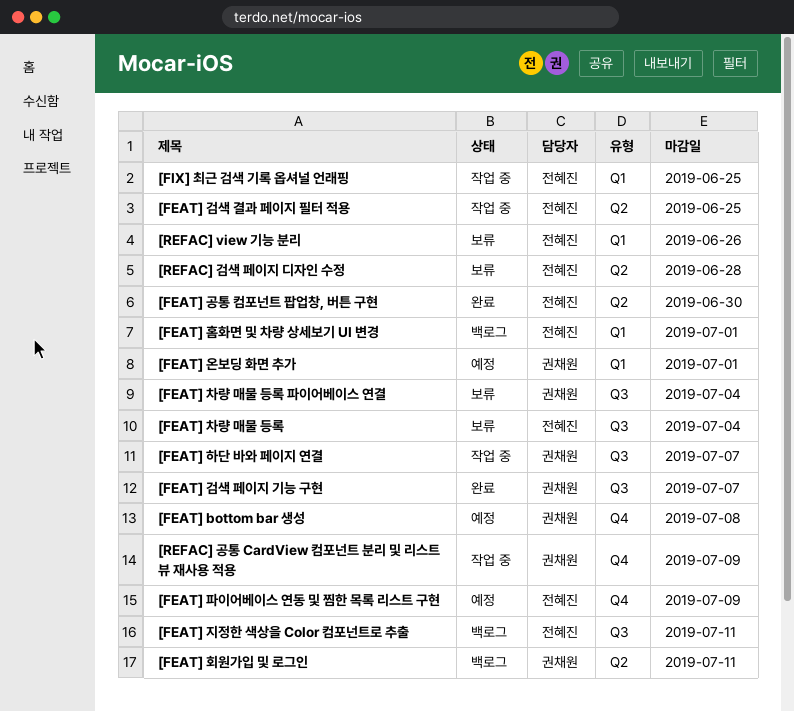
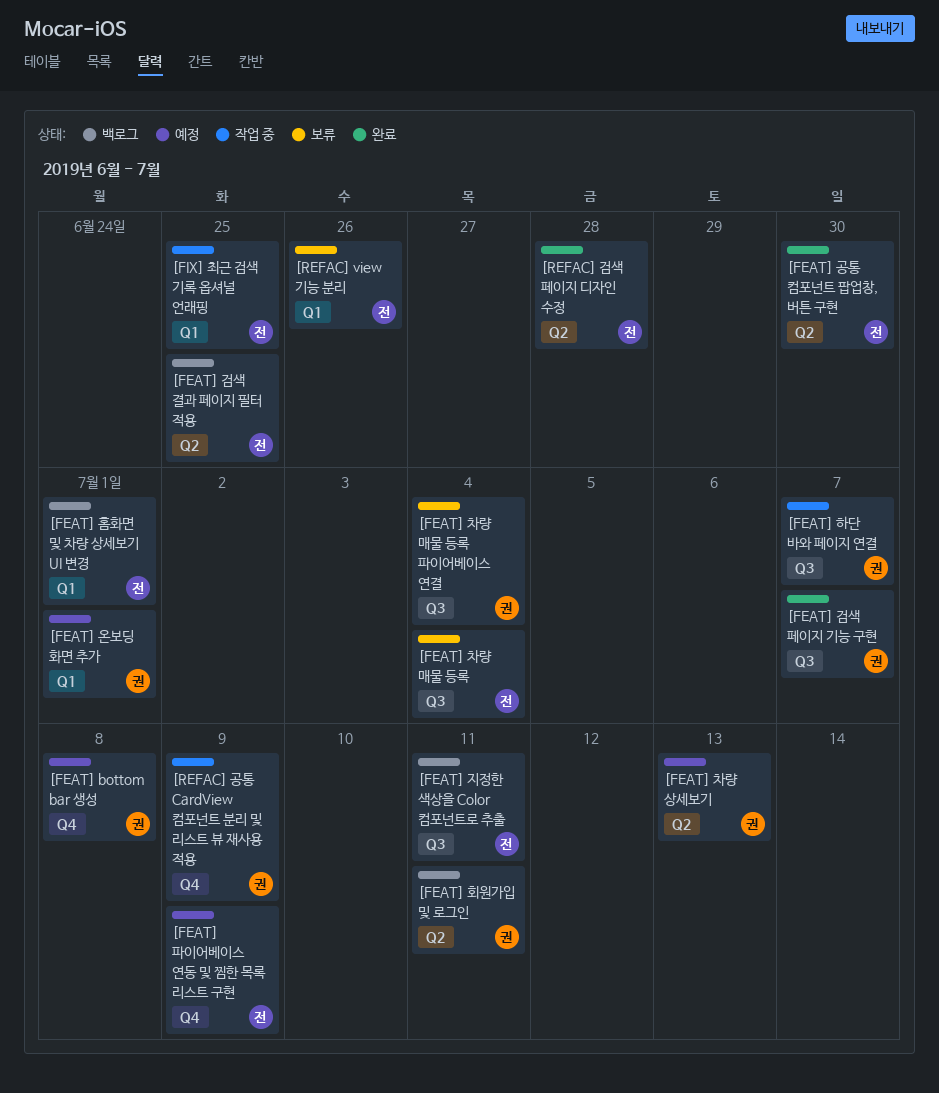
[FEAT] 검색 결과 페이지 필터 적용, status: 작업 중 -> 백로그
[FEAT] 차량 상세보기: none -> present
[REFAC] 검색 페이지 디자인 수정, status: 보류 -> 완료

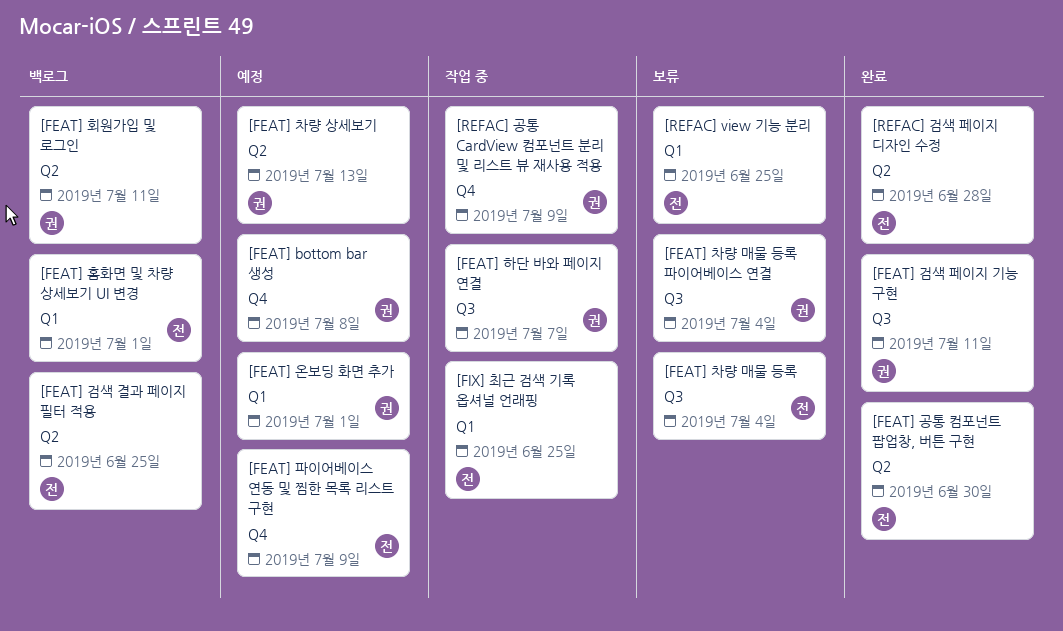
[FEAT] 검색 페이지 기능 구현, due: Jul 7 -> Jul 11
[FEAT] 지정한 색상을 Color 컴포넌트로 추출: present -> none
[REFAC] view 기능 분리, due: Jun 26 -> Jun 25

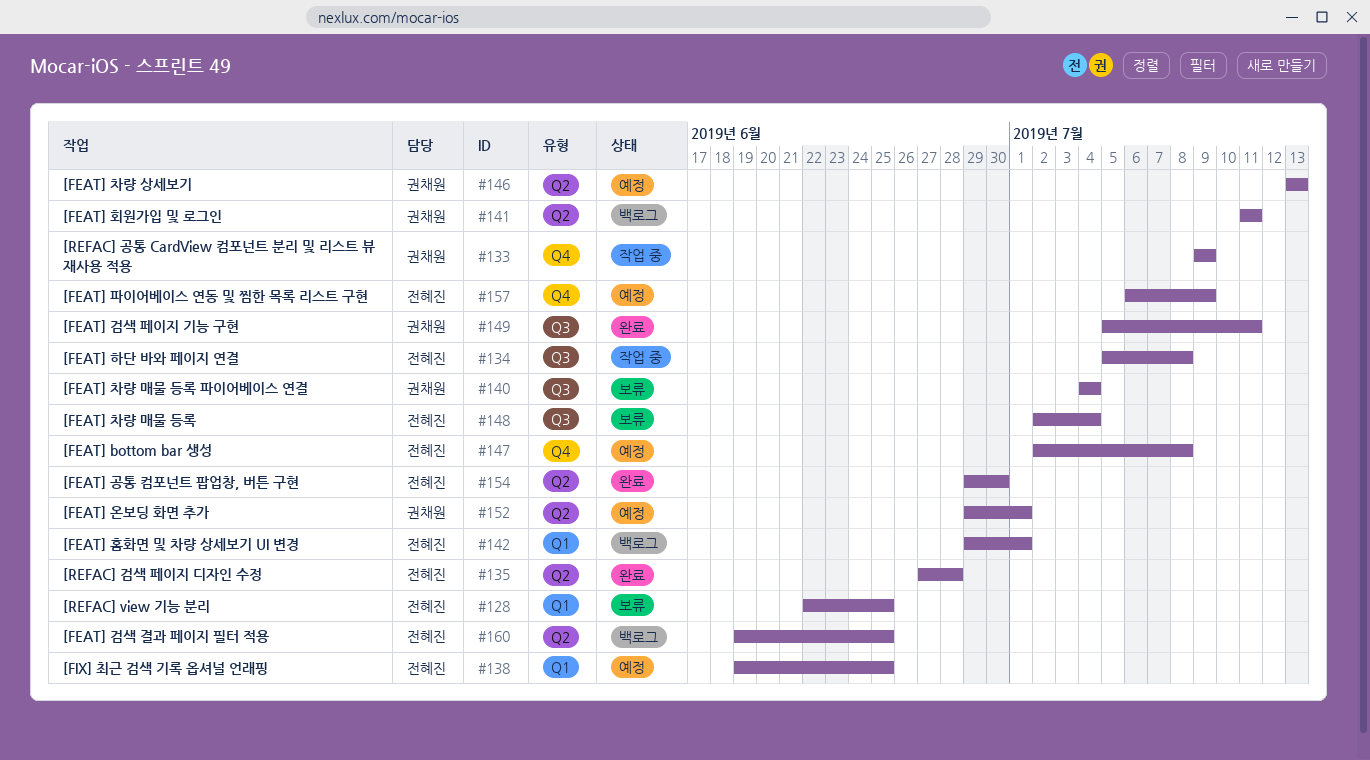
[FEAT] bottom bar 생성, owner: 권채원 -> 전혜진
[FEAT] 온보딩 화면 추가, label: Q1 -> Q2
[FEAT] 하단 바와 페이지 연결, owner: 권채원 -> 전혜진
[FEAT] 하단 바와 페이지 연결, due: Jul 7 -> Jul 8
[FIX] 최근 검색 기록 옵셔널 언래핑, status: 작업 중 -> 예정

